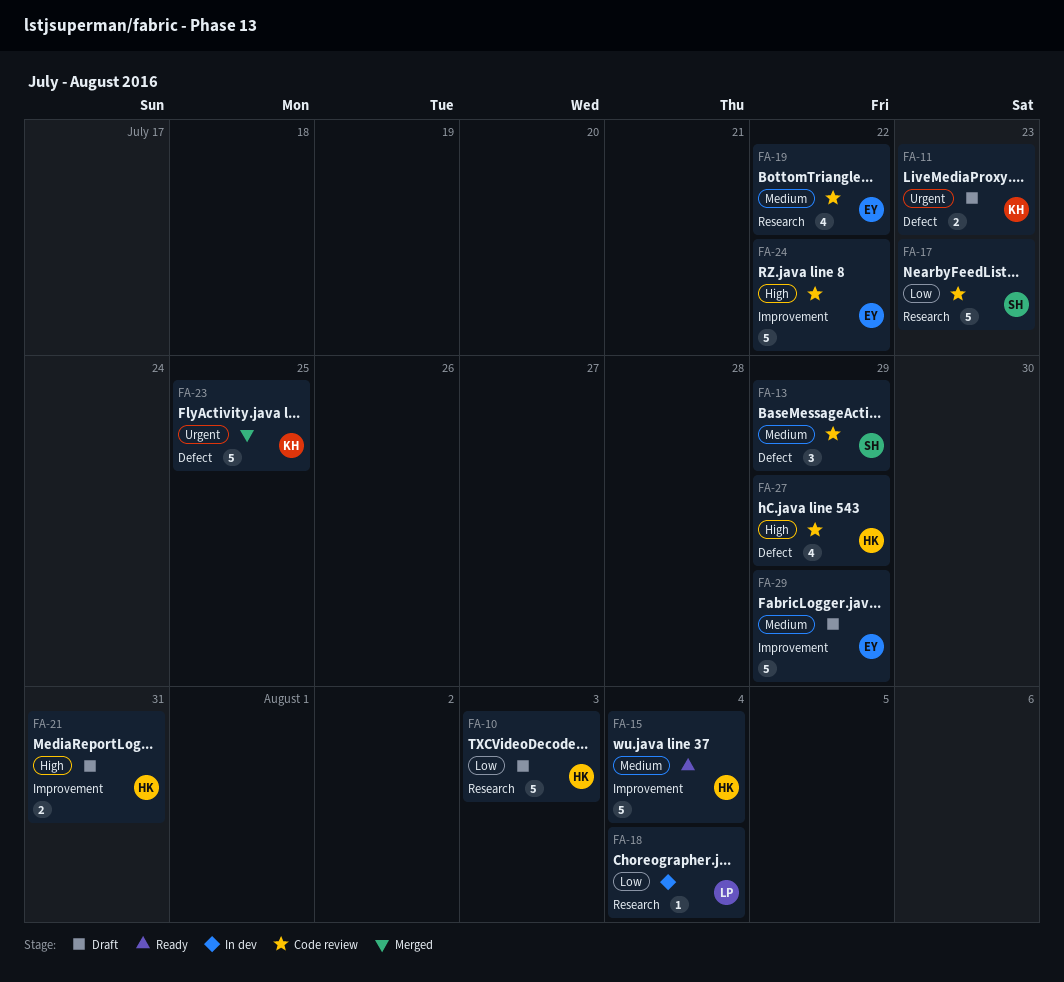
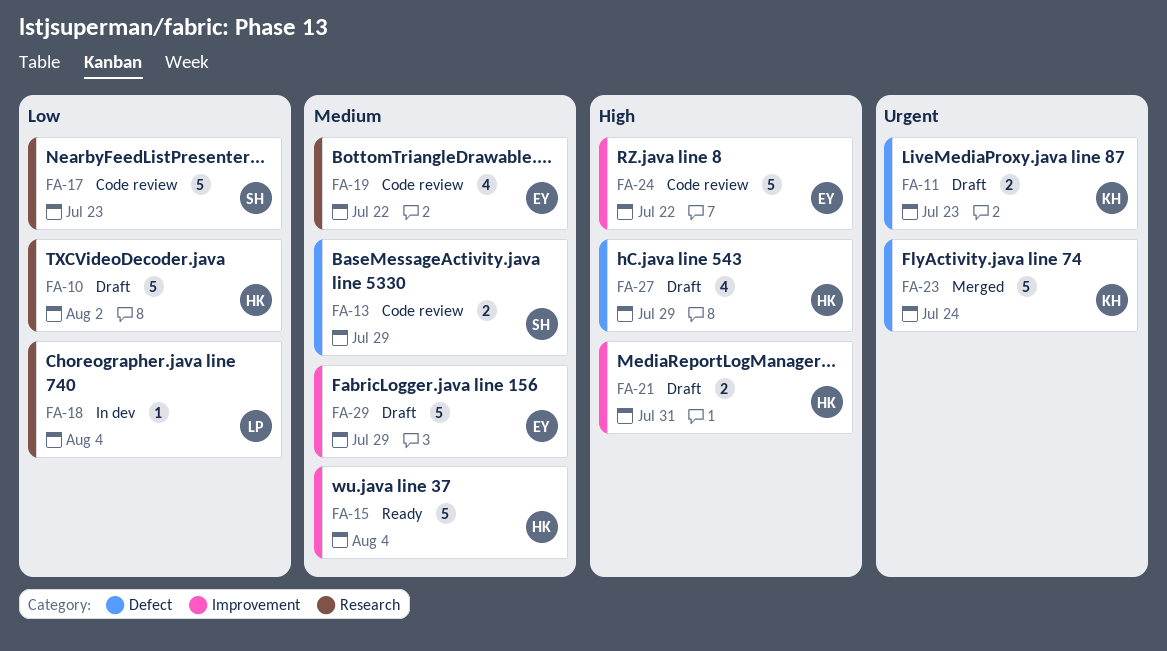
FA-10, due: Aug 3 -> Aug 2
FA-13, estimate: 3 -> 2
FA-23, due: Jul 25 -> Jul 24
FA-27, status: Code review -> Draft

